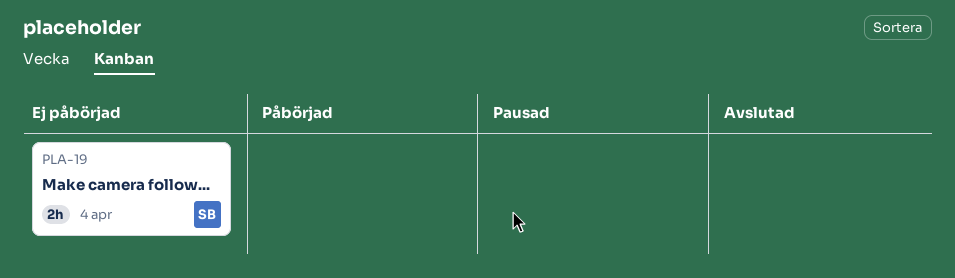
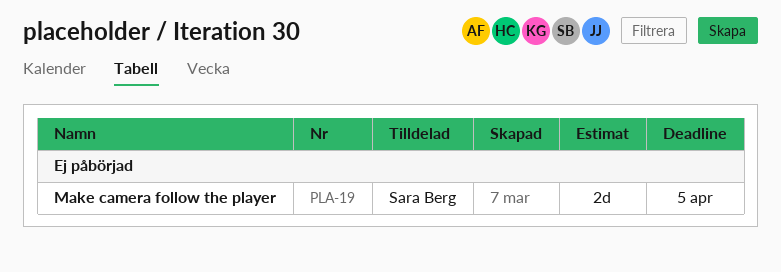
PLA-19, estimate: 2h -> 2d
PLA-19, due: Apr 4 -> Apr 5

